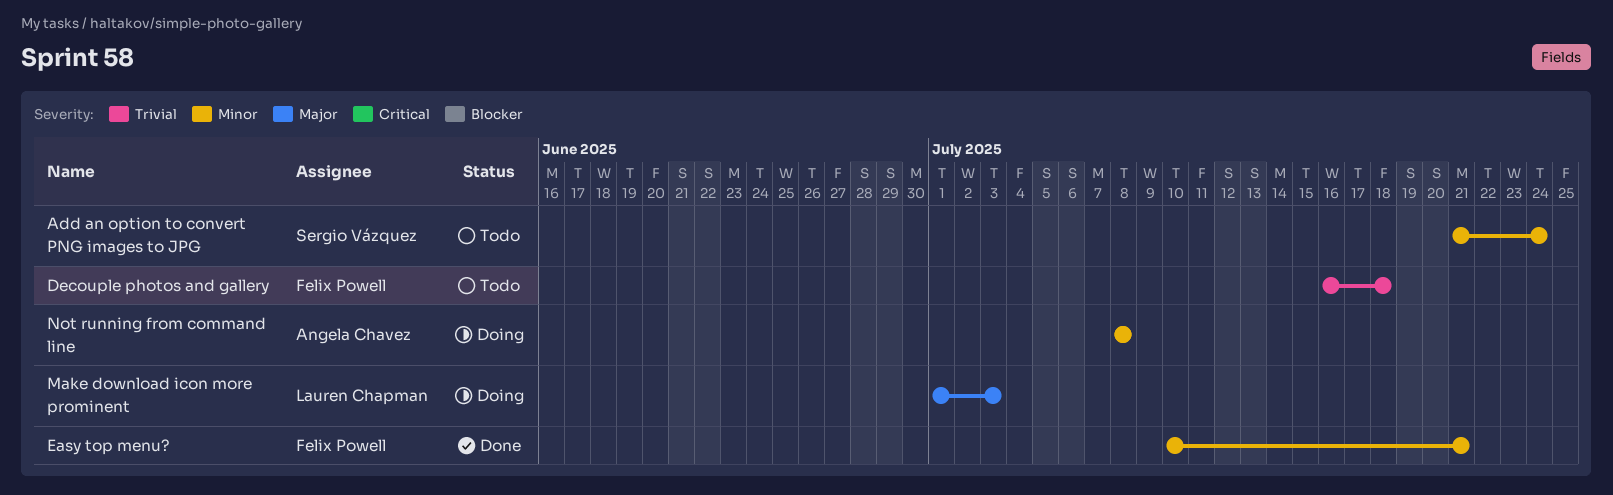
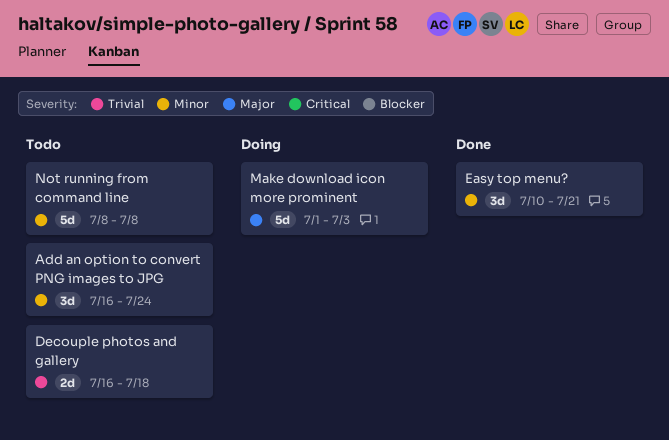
Add an option to convert PNG images to JPG, start: Jul 21 -> Jul 16
Not running from command line, status: Doing -> Todo

